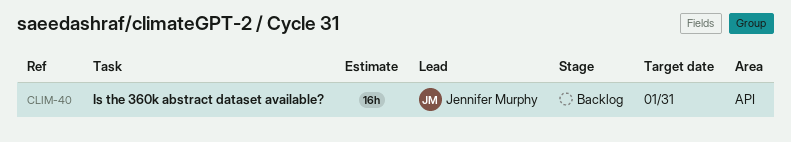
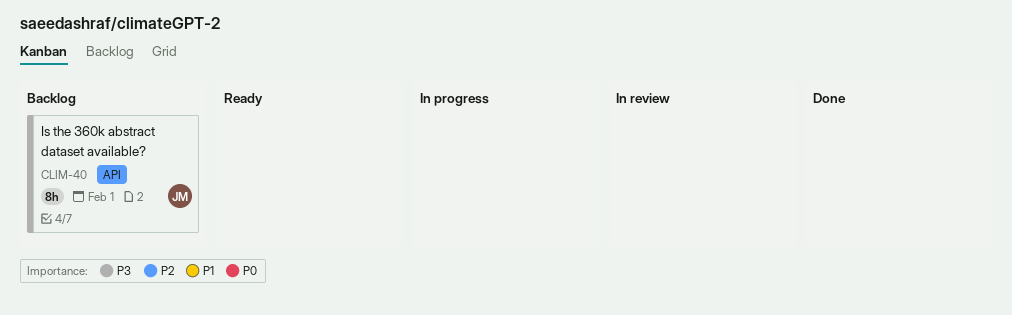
CLIM-40, estimate: 16h -> 8h
CLIM-40, due: Jan 31 -> Feb 1

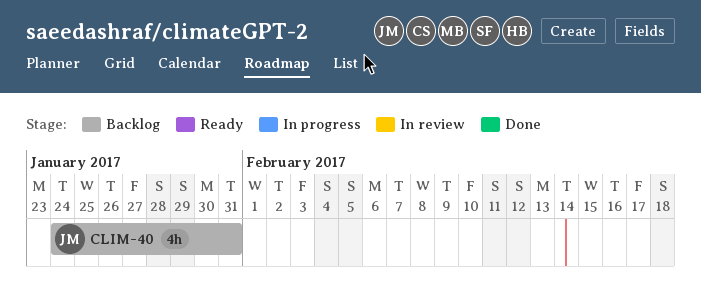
CLIM-40, estimate: 8h -> 4h
CLIM-40, due: Feb 1 -> Jan 31

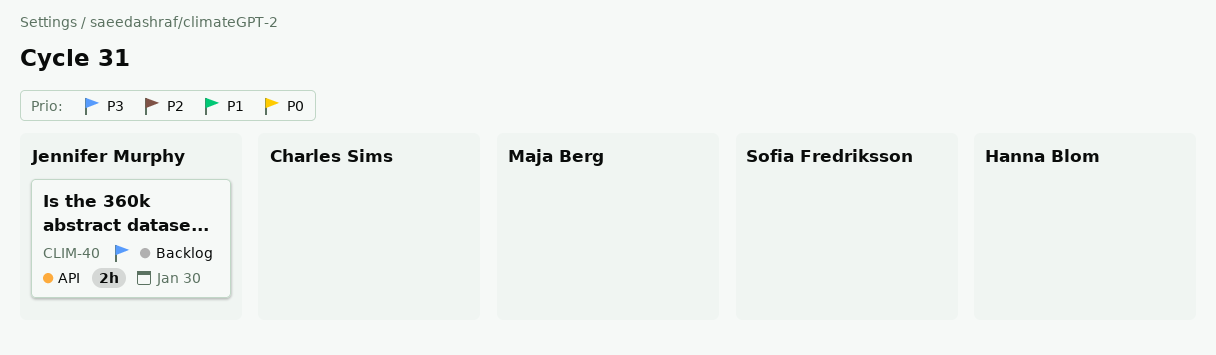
CLIM-40, estimate: 4h -> 2h
CLIM-40, due: Jan 31 -> Jan 30

